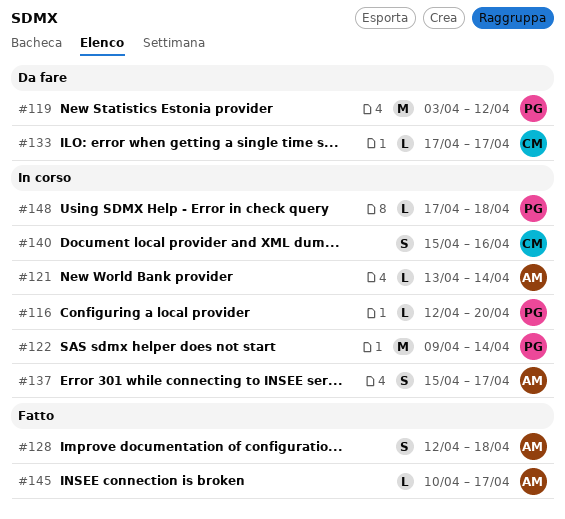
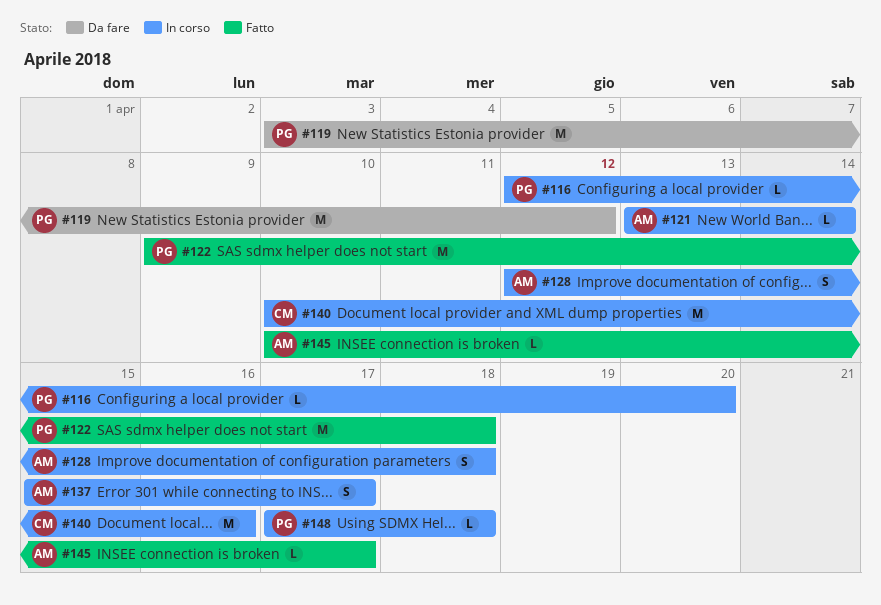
#122, status: In corso -> Fatto
#122, due: Apr 14 -> Apr 18
#128, status: Fatto -> In corso
#133: present -> none
#140, estimate: S -> M
#140, start: Apr 15 -> Apr 10

